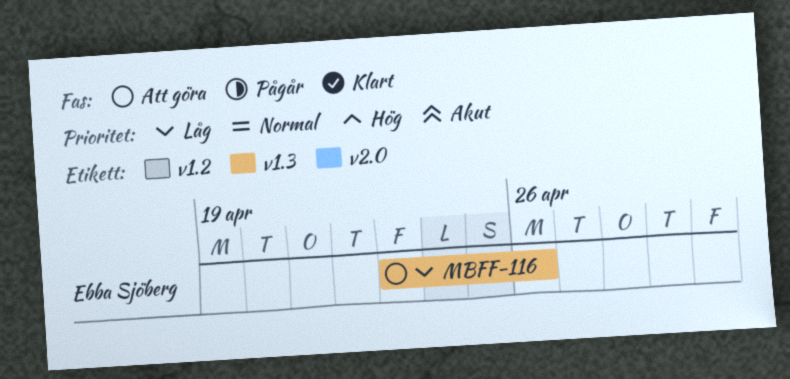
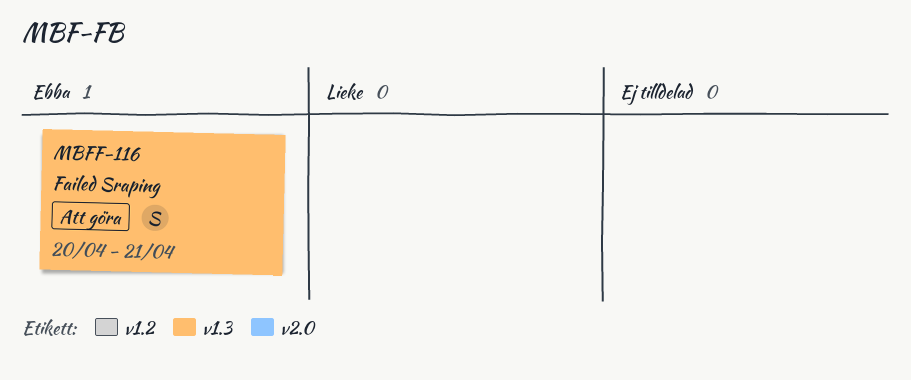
MBFF-116, start: Apr 23 -> Apr 20
MBFF-116, due: Apr 26 -> Apr 21

